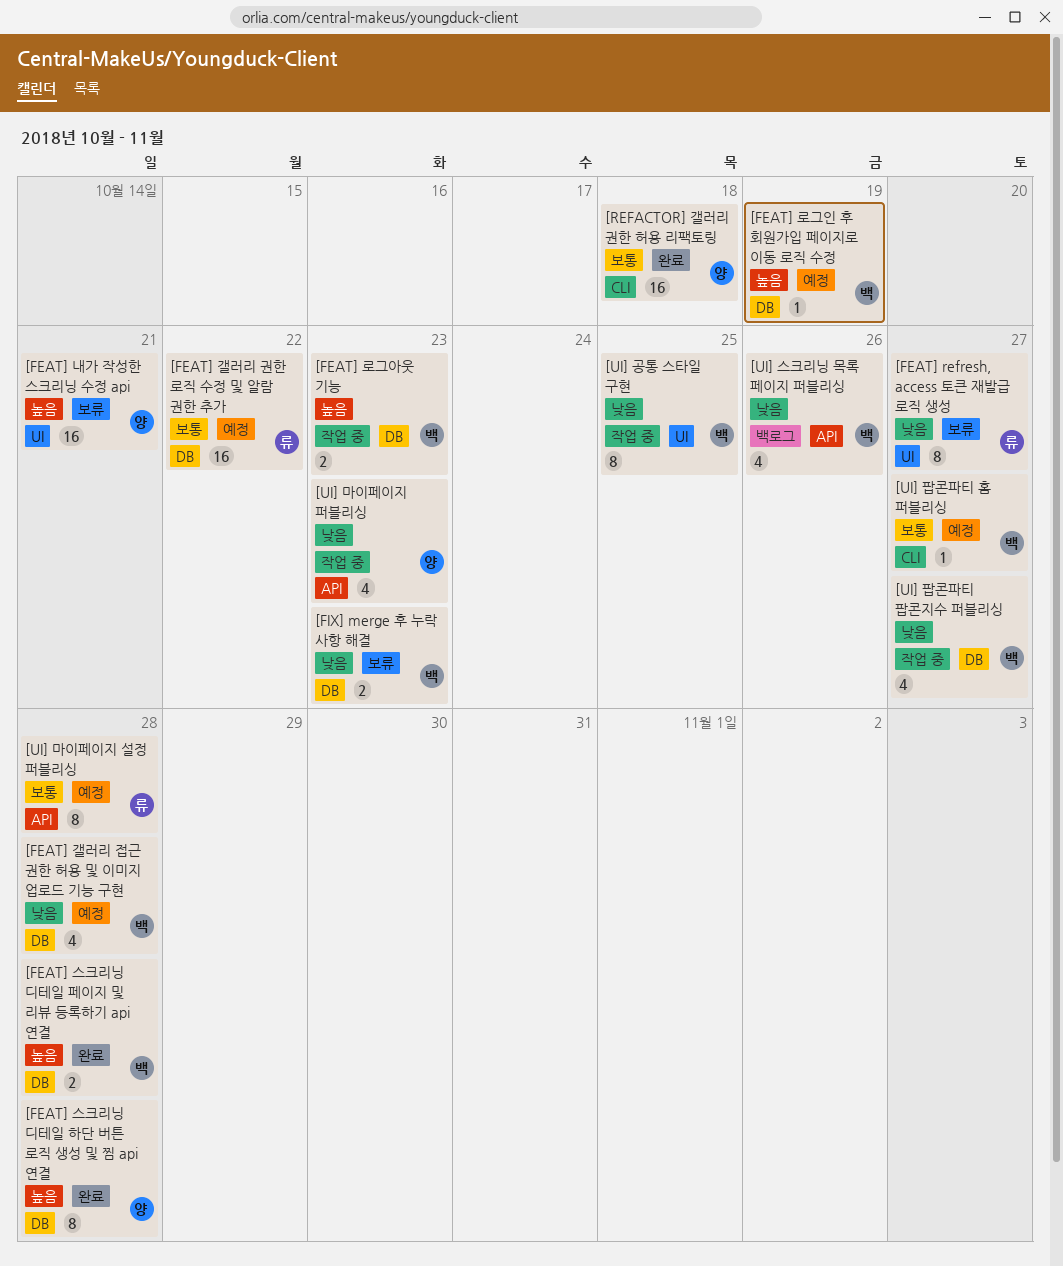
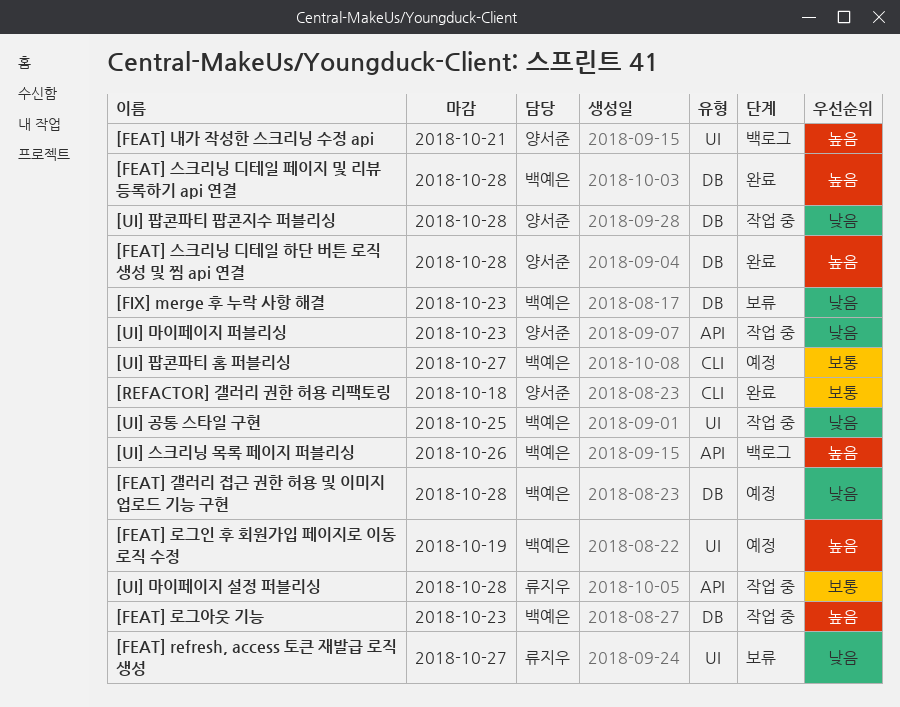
[FEAT] 갤러리 권한 로직 수정 및 알람 권한 추가: present -> none
[FEAT] 내가 작성한 스크리닝 수정 api, status: 보류 -> 백로그
[FEAT] 로그인 후 회원가입 페이지로 이동 로직 수정, label: DB -> UI
[UI] 마이페이지 설정 퍼블리싱, status: 예정 -> 작업 중
[UI] 스크리닝 목록 페이지 퍼블리싱, priority: 낮음 -> 높음
[UI] 팝콘파티 팝콘지수 퍼블리싱, owner: 백예은 -> 양서준
[UI] 팝콘파티 팝콘지수 퍼블리싱, due: Oct 27 -> Oct 28

